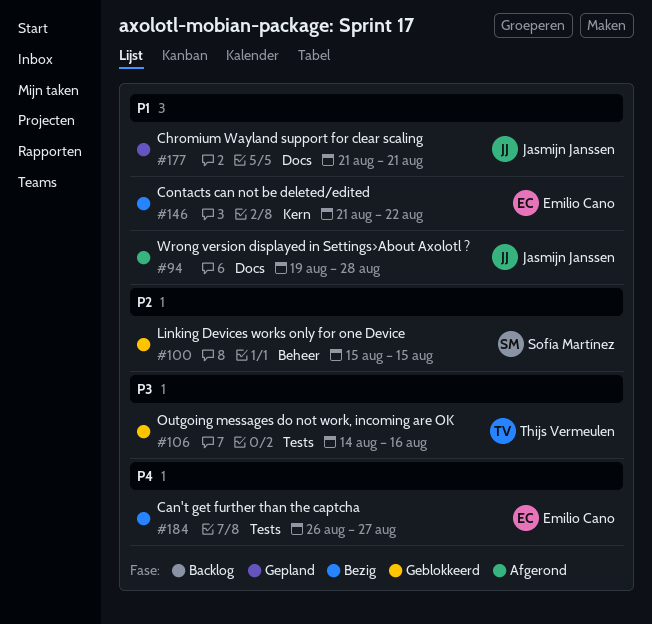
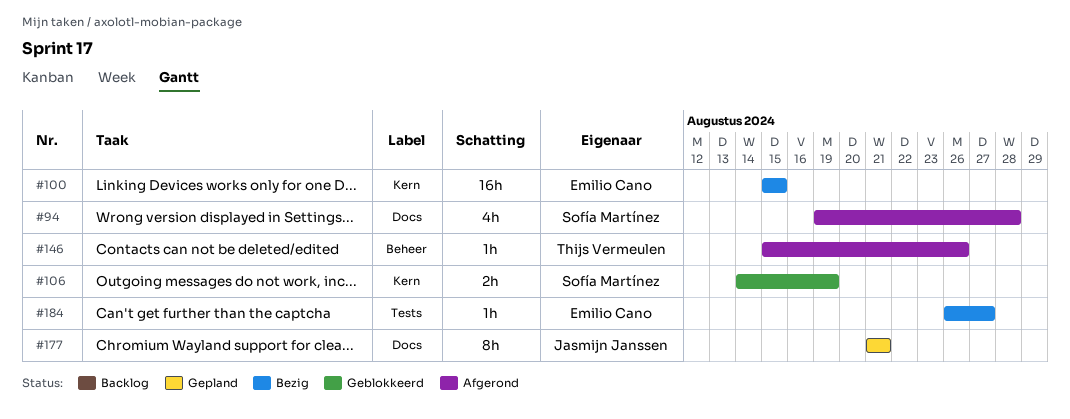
#94, owner: Jasmijn Janssen -> Sofía Martínez
#100, status: Geblokkeerd -> Bezig
#100, owner: Sofía Martínez -> Emilio Cano
#100, label: Beheer -> Kern
#106, owner: Thijs Vermeulen -> Sofía Martínez
#106, label: Tests -> Kern
#106, due: Aug 16 -> Aug 19
#146, status: Bezig -> Afgerond
#146, owner: Emilio Cano -> Thijs Vermeulen
#146, label: Kern -> Beheer
#146, start: Aug 21 -> Aug 15
#146, due: Aug 22 -> Aug 26

